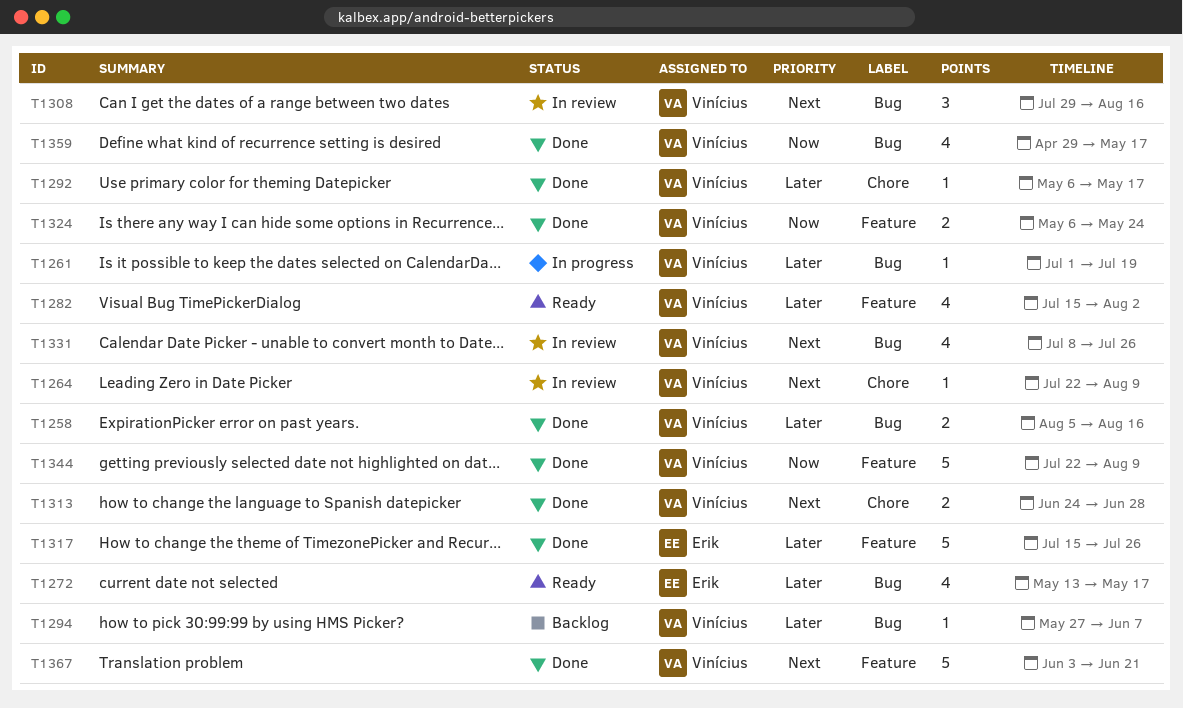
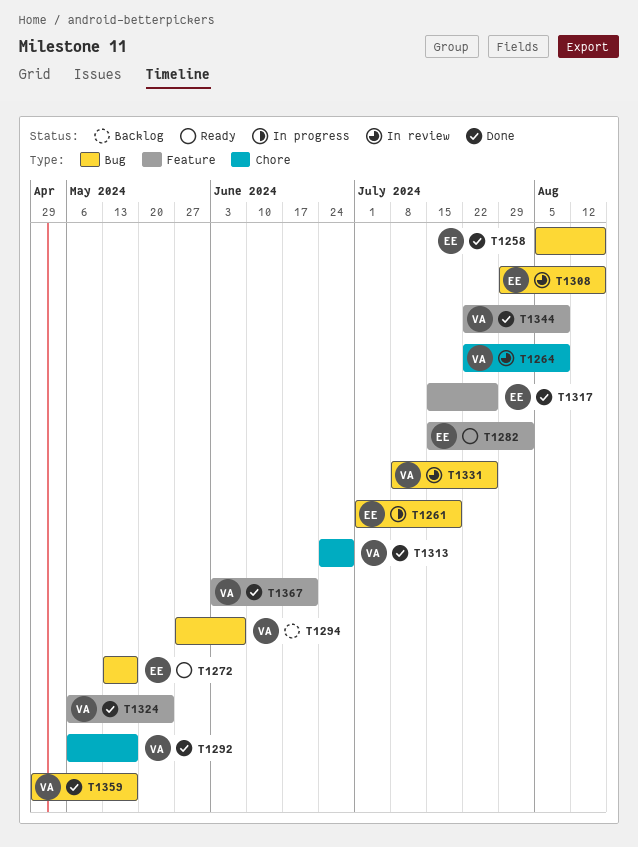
T1258, owner: Vinícius -> Erik
T1261, owner: Vinícius -> Erik
T1282, owner: Vinícius -> Erik
T1308, owner: Vinícius -> Erik

